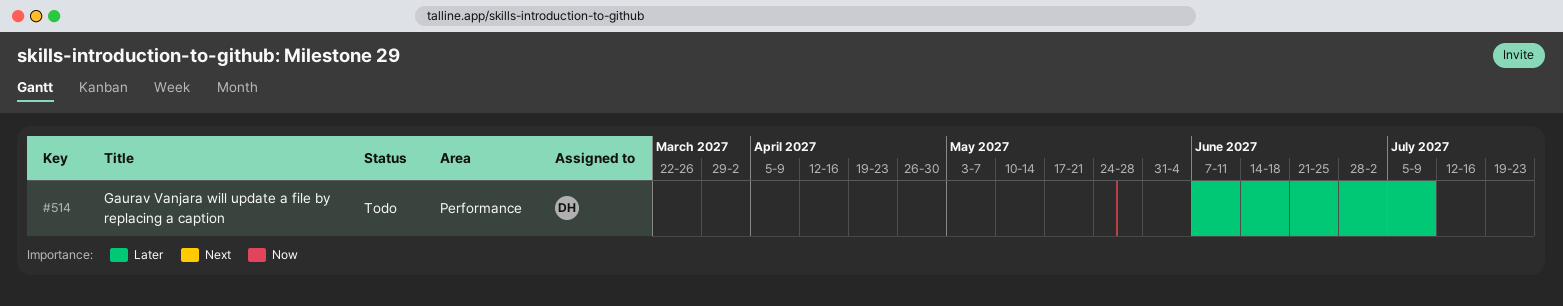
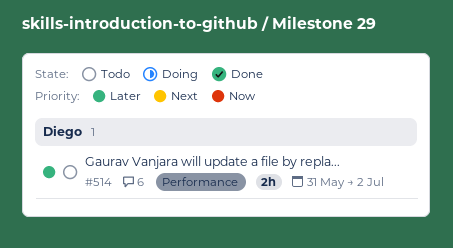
#514, start: Jun 7 -> May 31
#514, due: Jul 9 -> Jul 2

